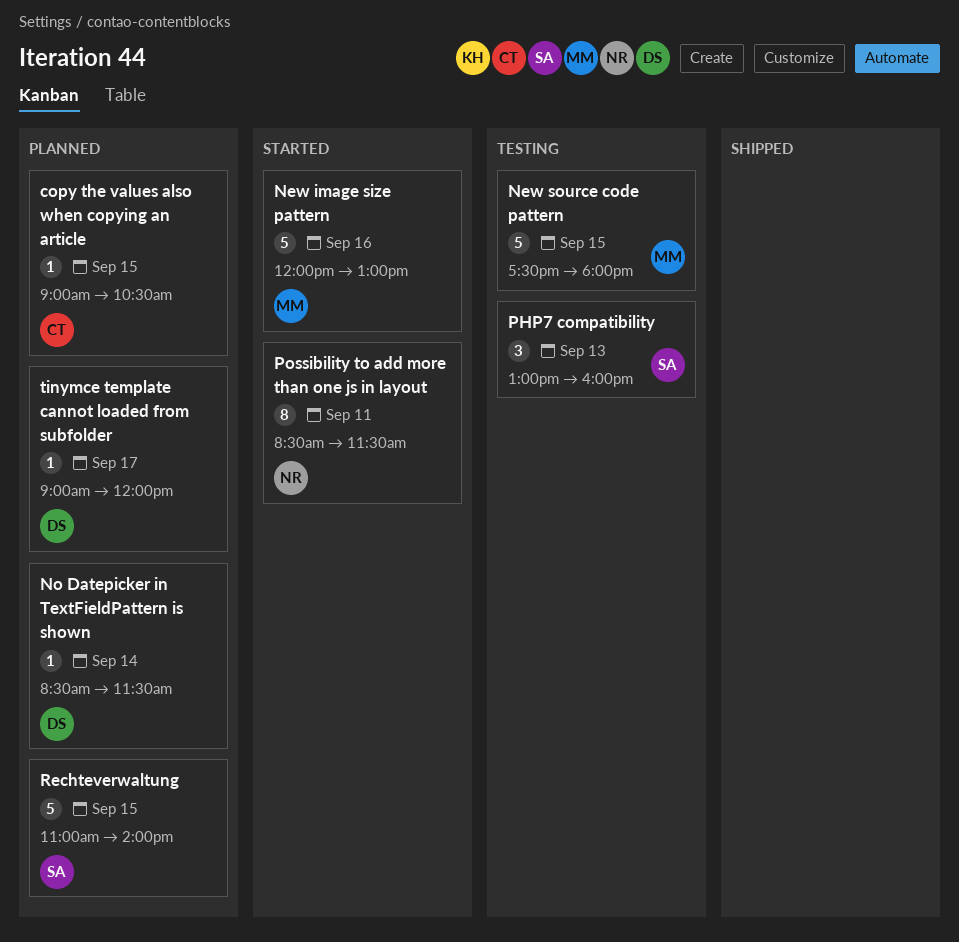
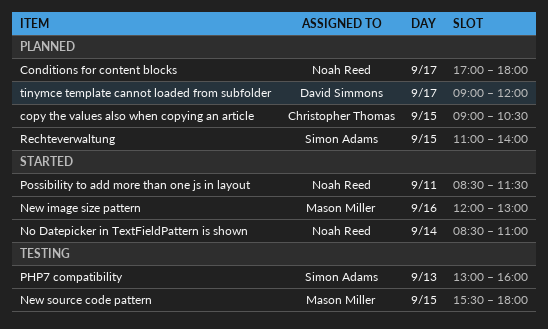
Conditions for content blocks: none -> present
New source code pattern, begins: 17:30 -> 15:30
No Datepicker in TextFieldPattern is shown, status: Planned -> Started
No Datepicker in TextFieldPattern is shown, owner: David Simmons -> Noah Reed
No Datepicker in TextFieldPattern is shown, ends: 11:30 -> 11:00

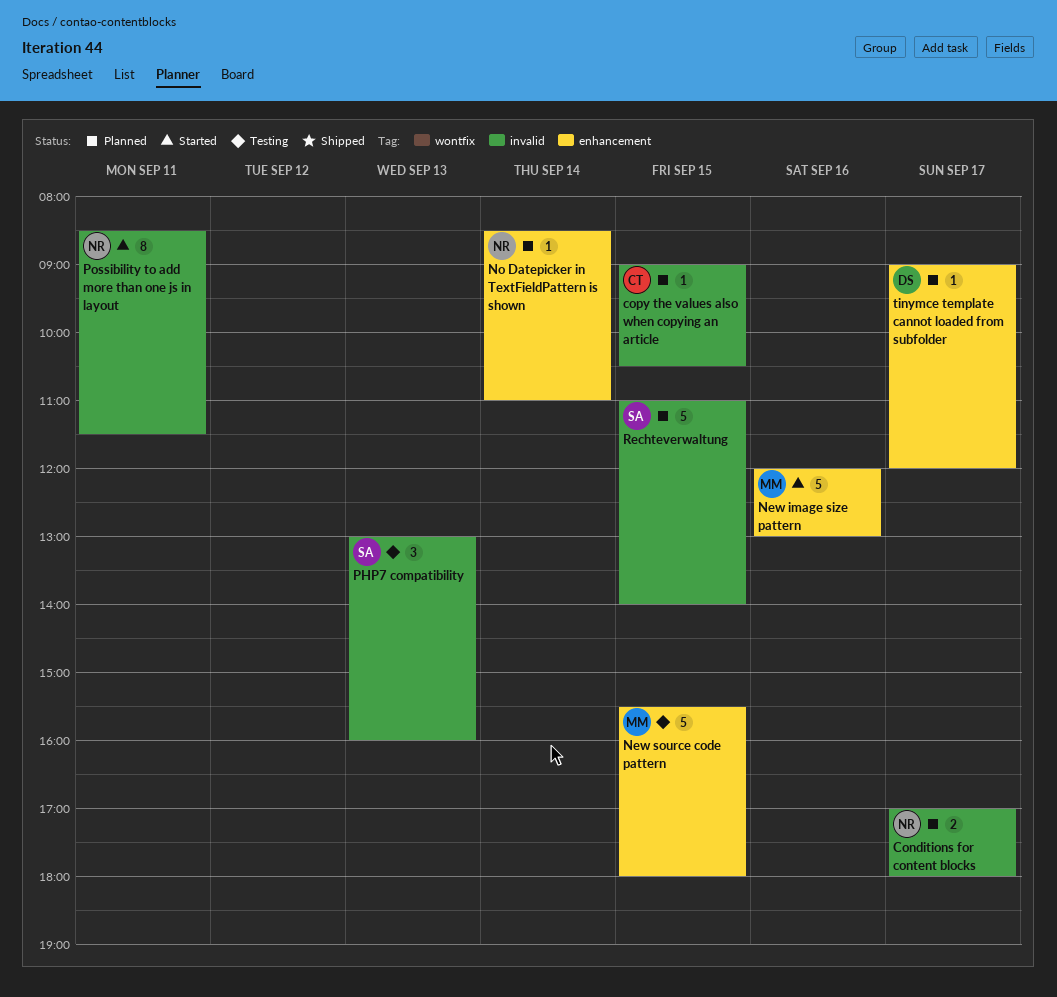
No Datepicker in TextFieldPattern is shown, status: Started -> Planned

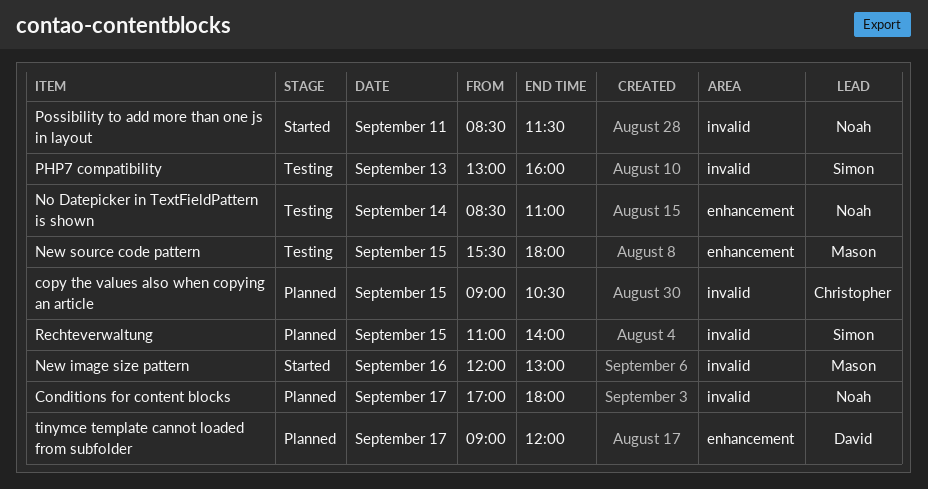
New image size pattern, label: enhancement -> invalid
No Datepicker in TextFieldPattern is shown, status: Planned -> Testing

